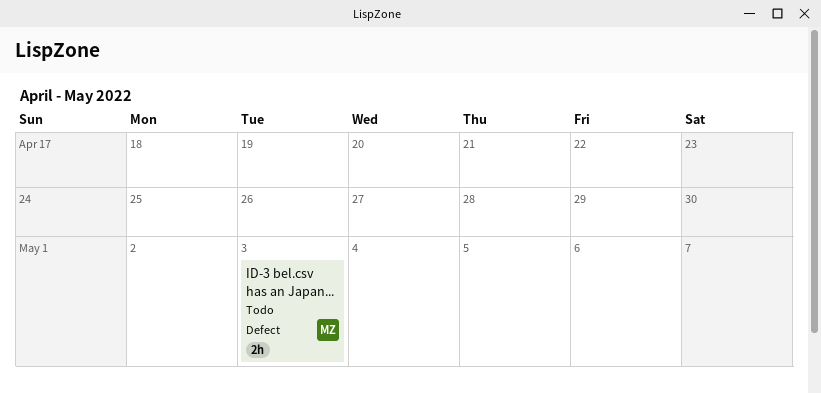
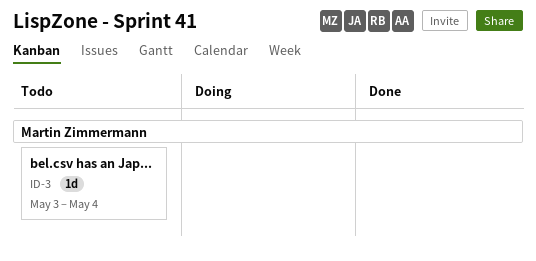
ID-3, estimate: 2h -> 1d
ID-3, due: May 3 -> May 4

